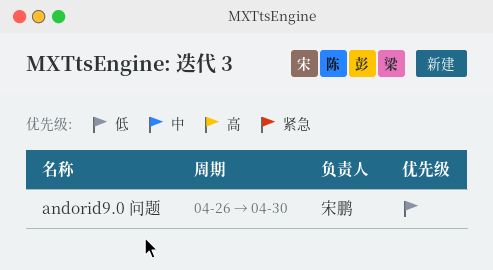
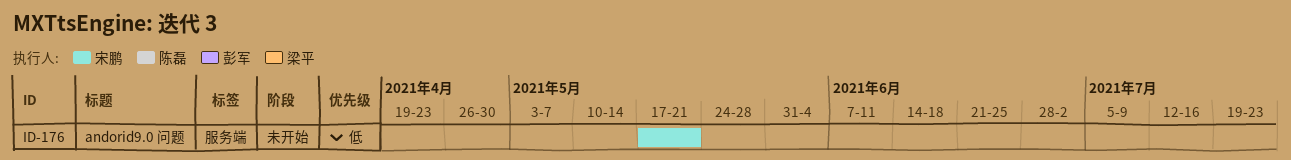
andorid9.0 问题, start: Apr 26 -> May 17
andorid9.0 问题, due: Apr 30 -> May 21

